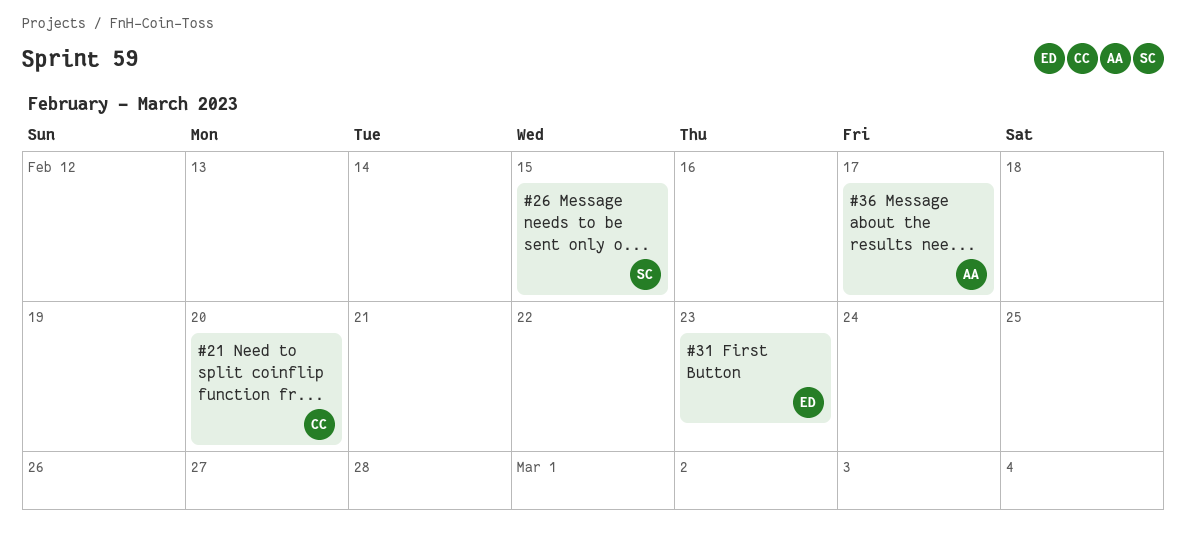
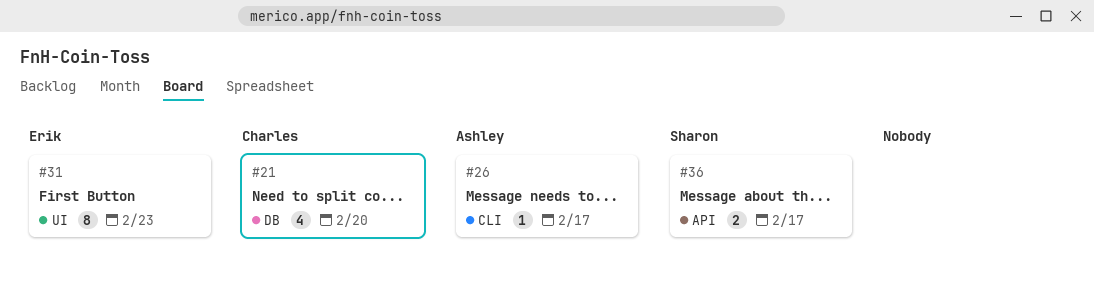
#26, owner: Sharon -> Ashley
#26, due: Feb 15 -> Feb 17
#36, owner: Ashley -> Sharon

